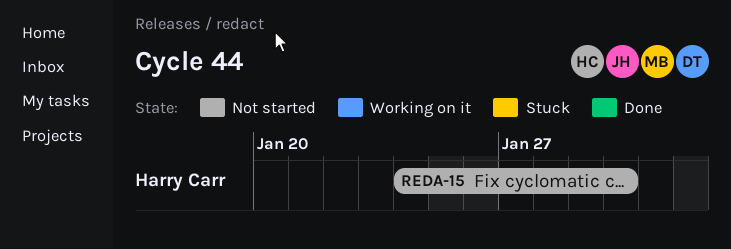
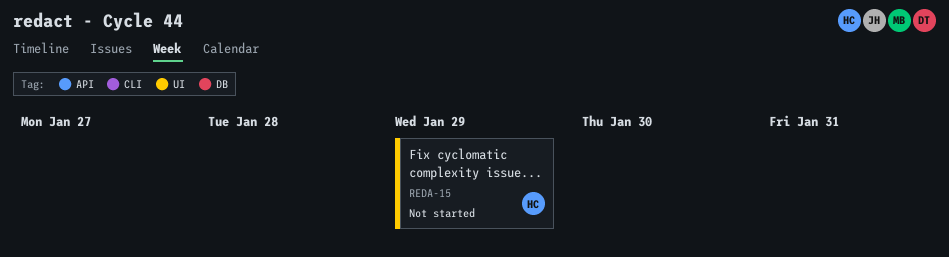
REDA-15, due: Jan 30 -> Jan 29

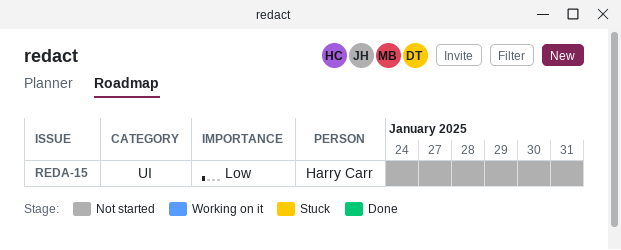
REDA-15, due: Jan 29 -> Jan 31

